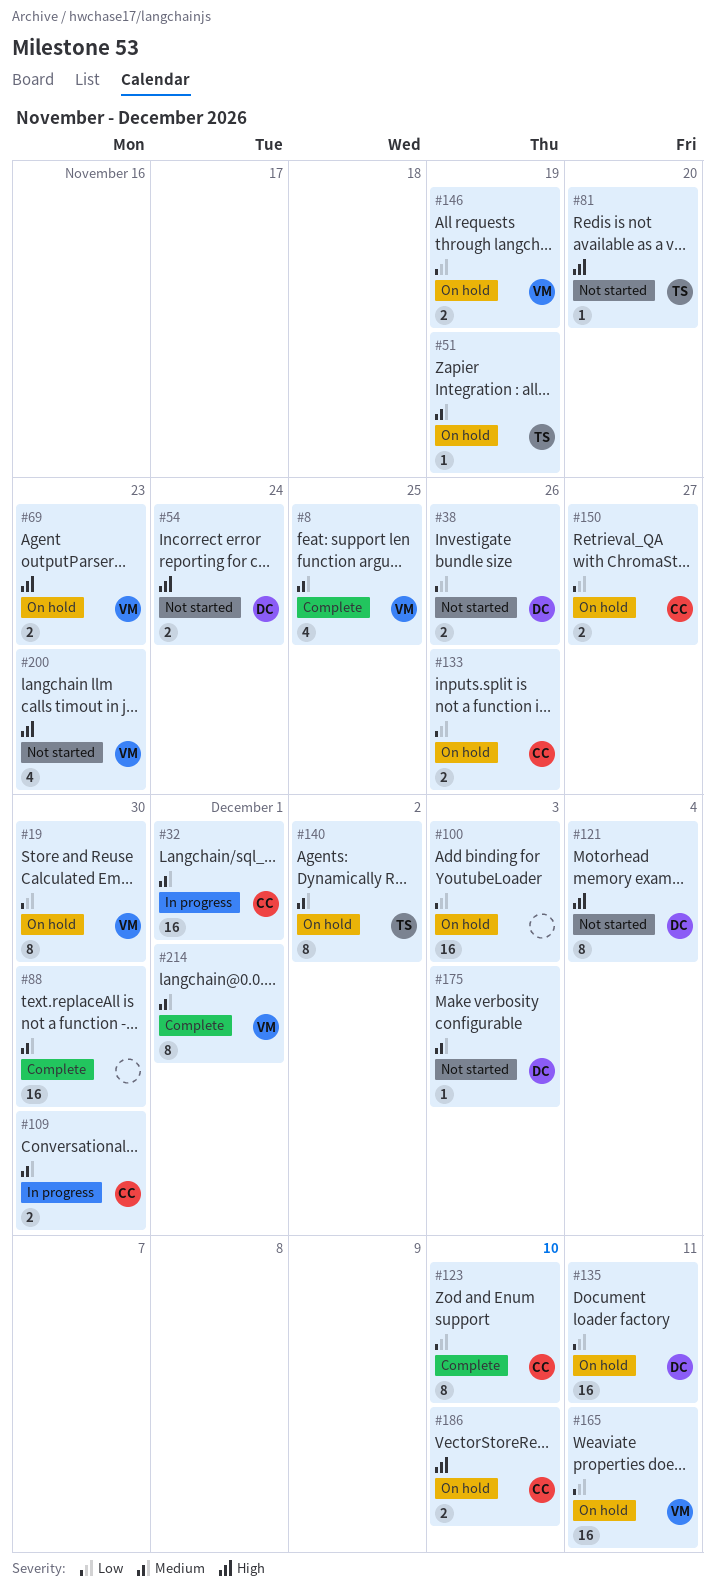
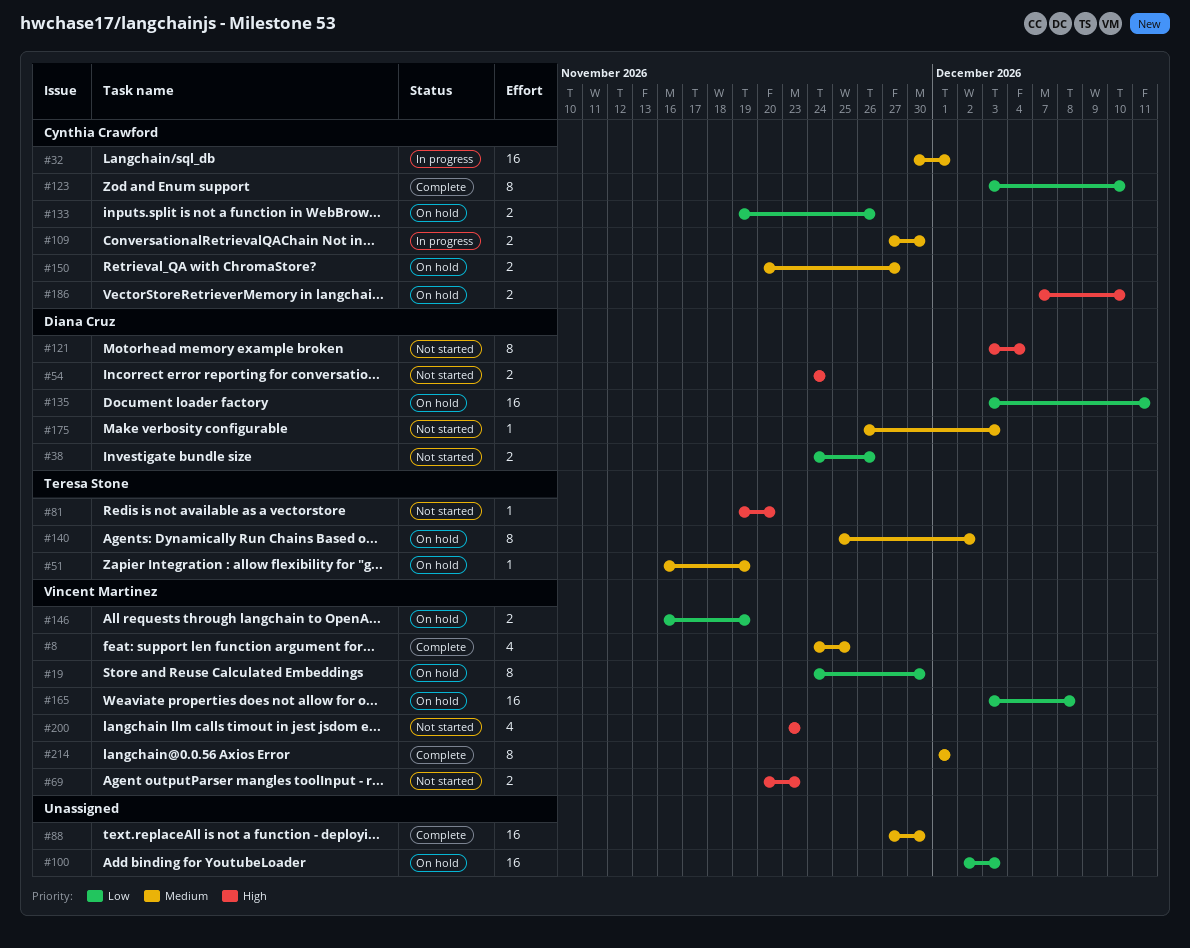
#69, status: On hold -> Not started
#150, priority: Low -> Medium
#165, due: Dec 11 -> Dec 8

